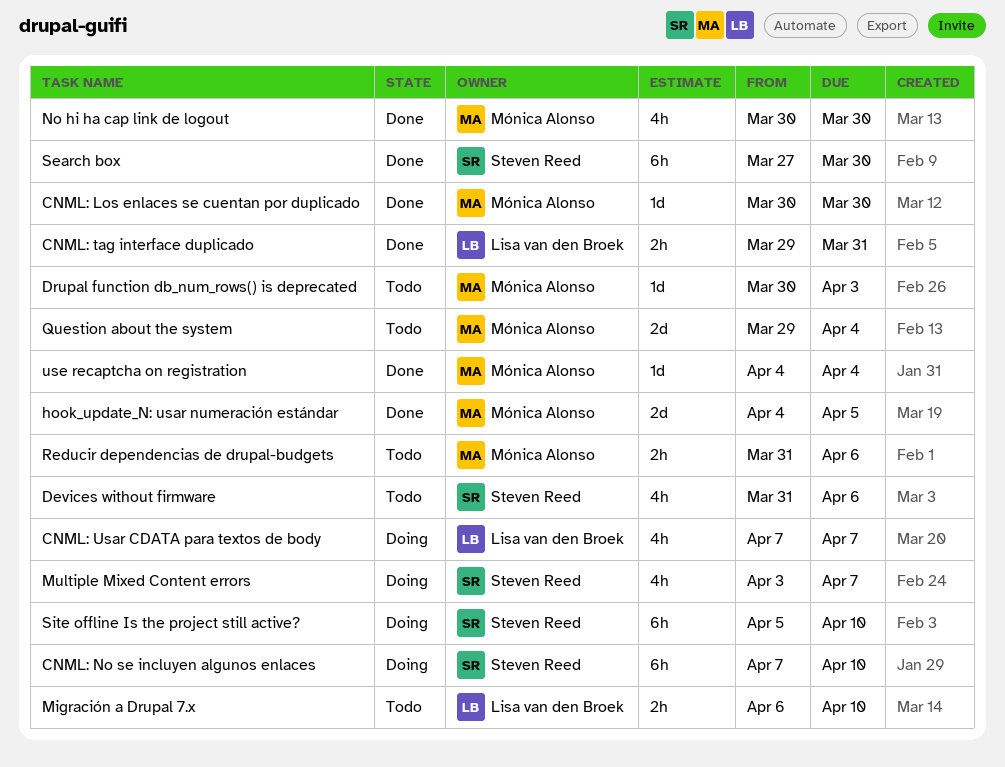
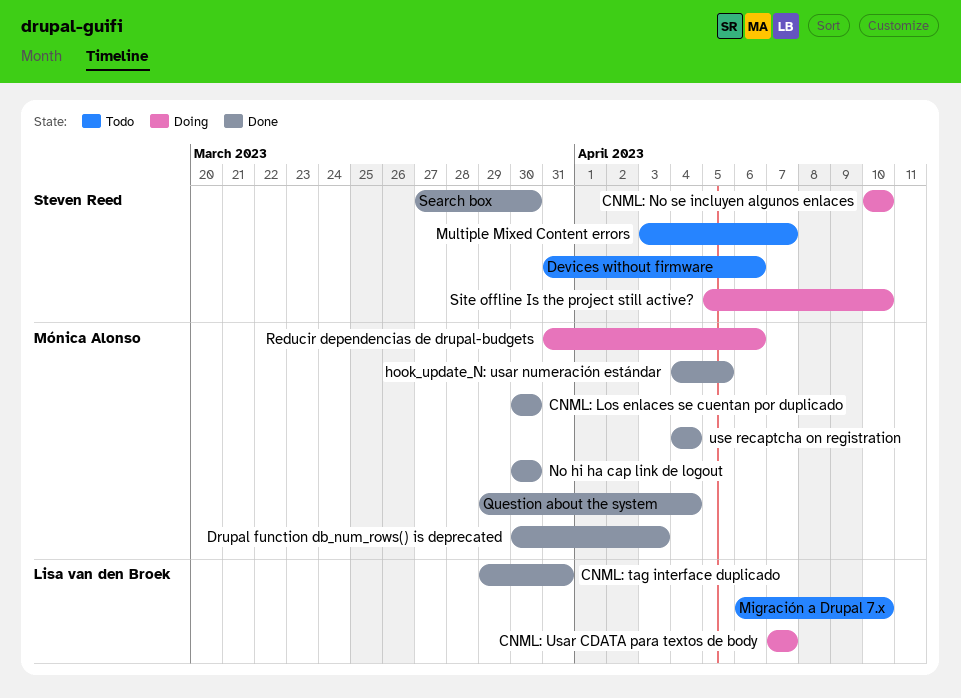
CNML: No se incluyen algunos enlaces, start: Apr 7 -> Apr 10
Drupal function db_num_rows() is deprecated, status: Todo -> Done
Multiple Mixed Content errors, status: Doing -> Todo
Question about the system, status: Todo -> Done
Reducir dependencias de drupal-budgets, status: Todo -> Doing

